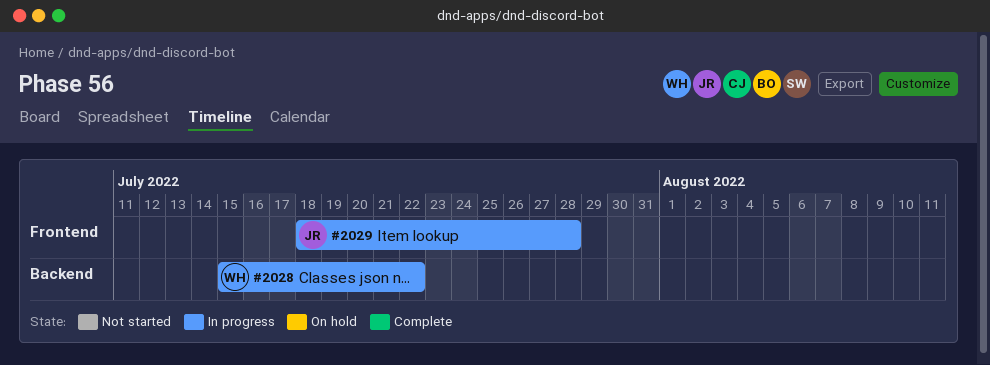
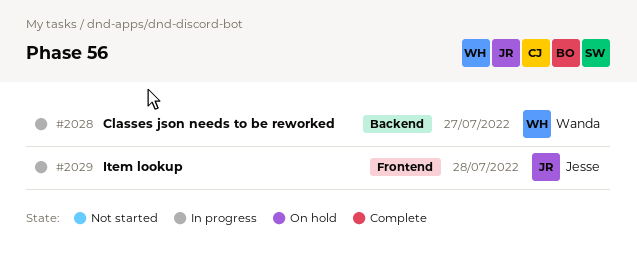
#2028, due: Jul 22 -> Jul 27

